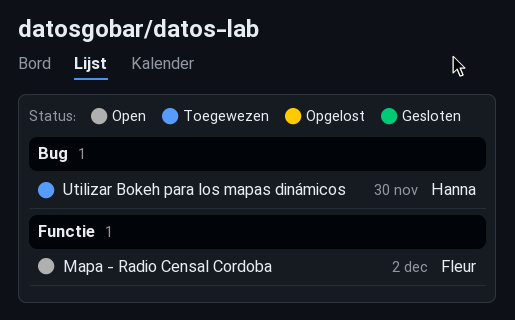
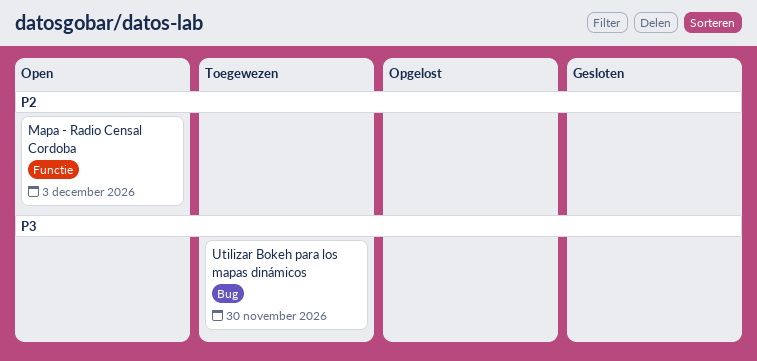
Mapa - Radio Censal Cordoba, due: Dec 2 -> Dec 3

